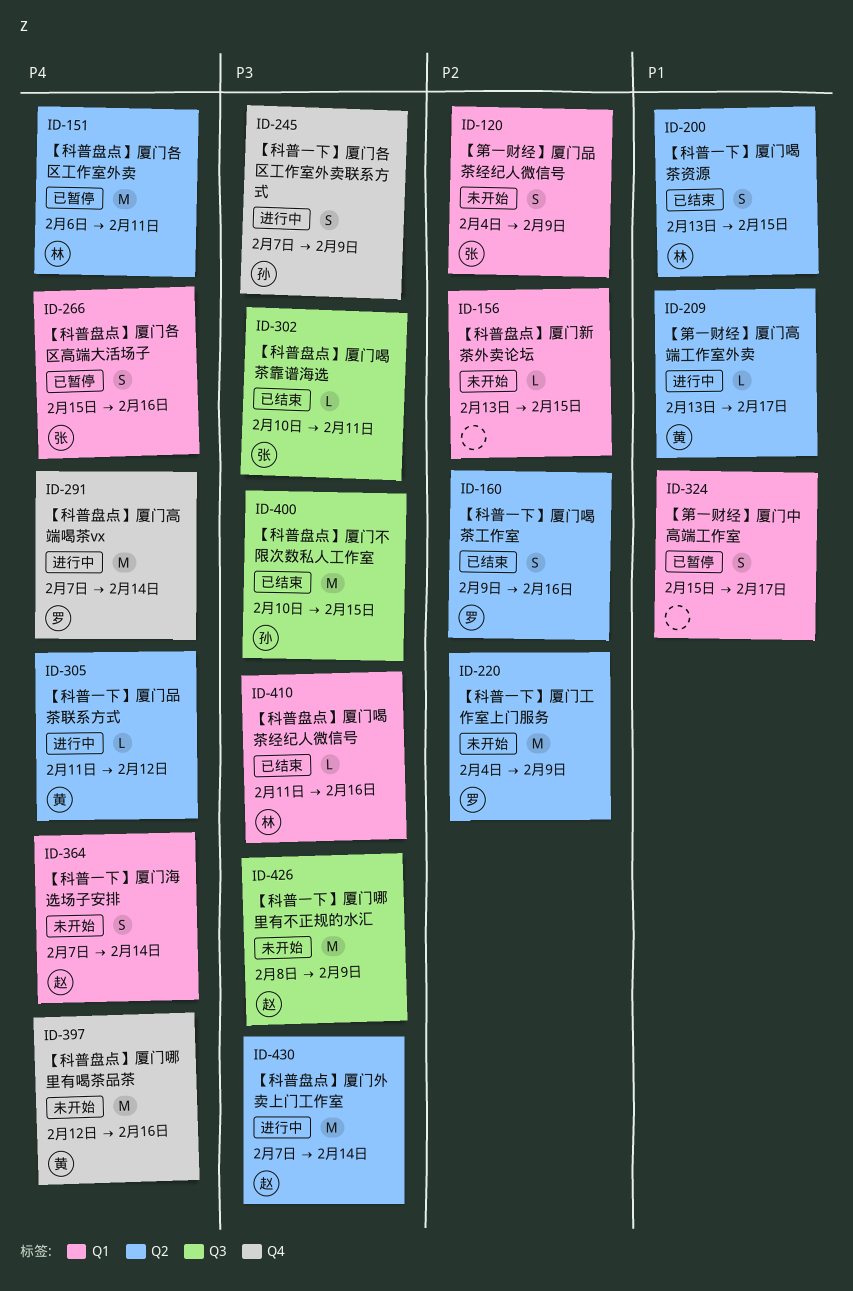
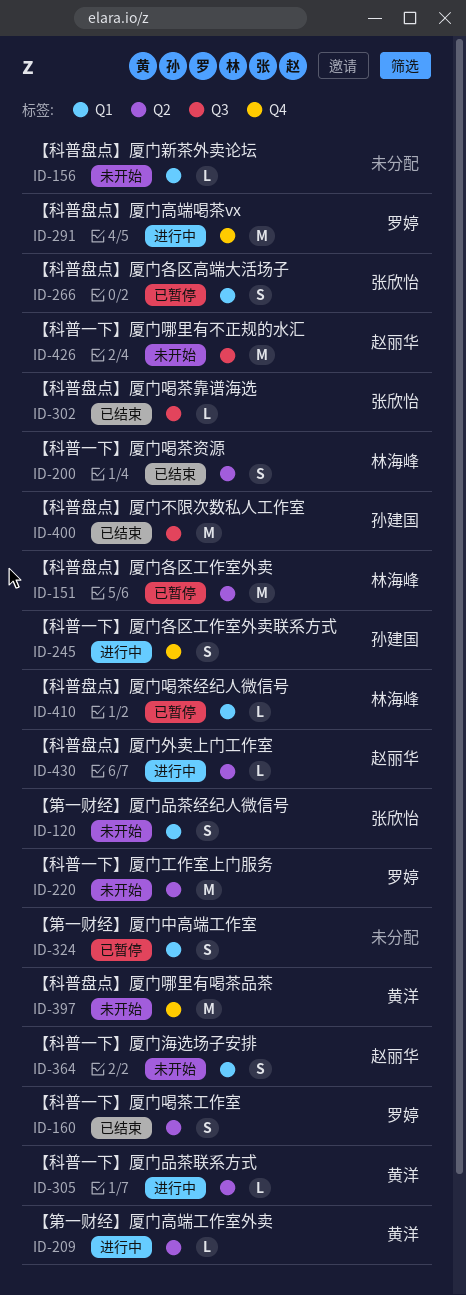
ID-410, status: 已结束 -> 已暂停
ID-430, estimate: M -> L

